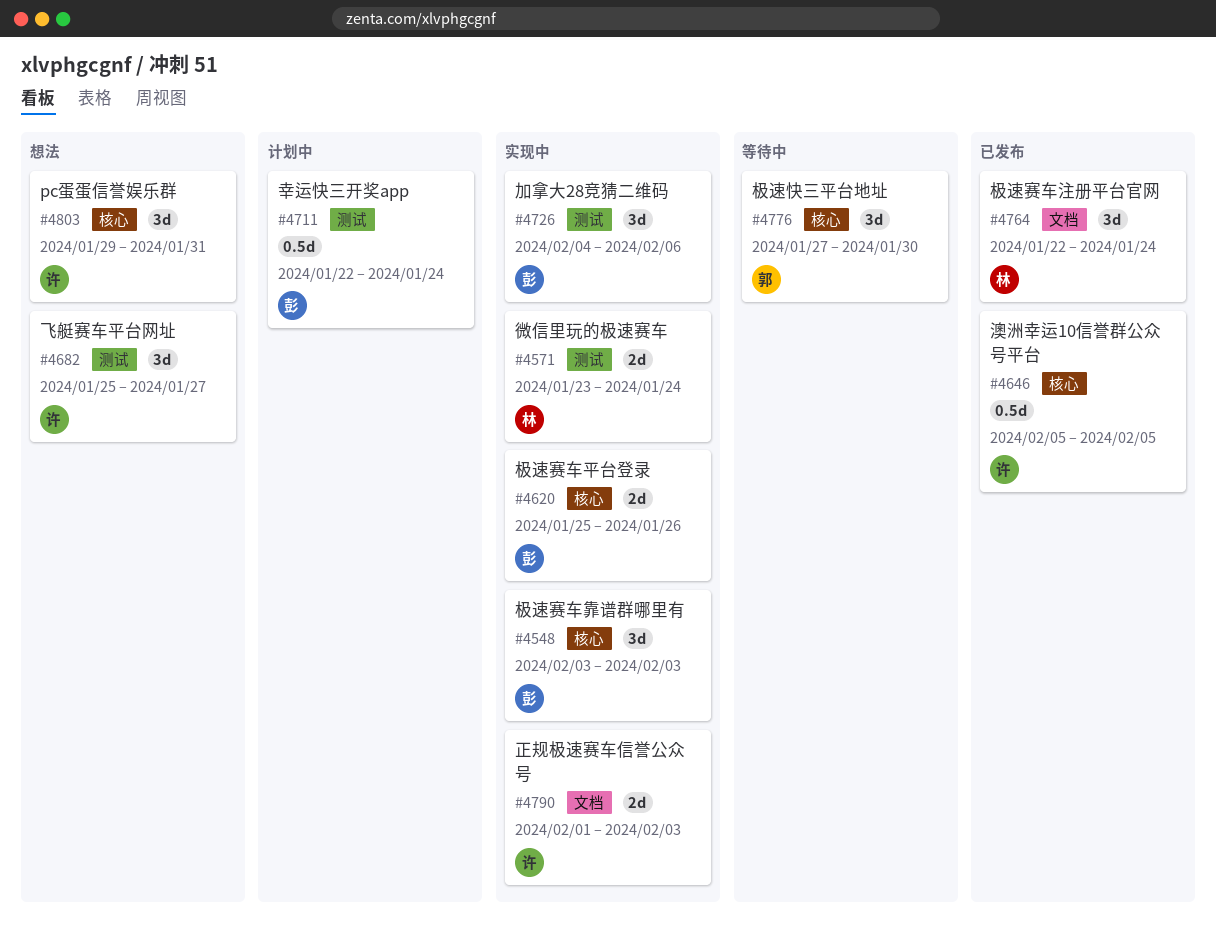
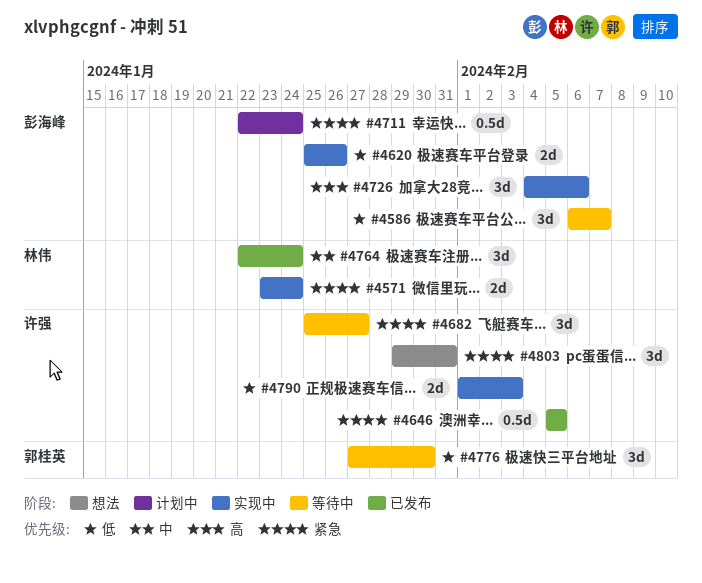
#4548: present -> none
#4586: none -> present
#4682, status: 想法 -> 等待中

